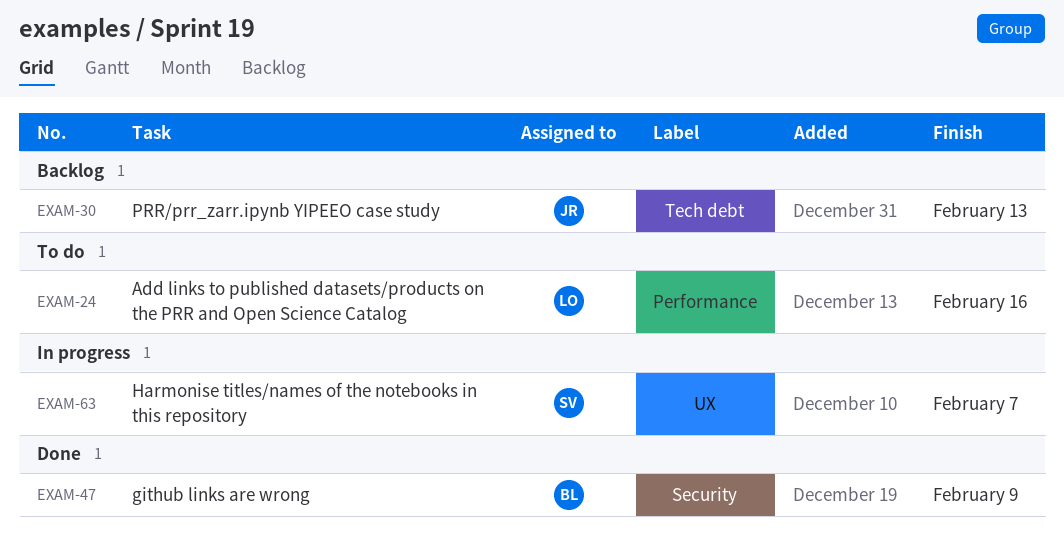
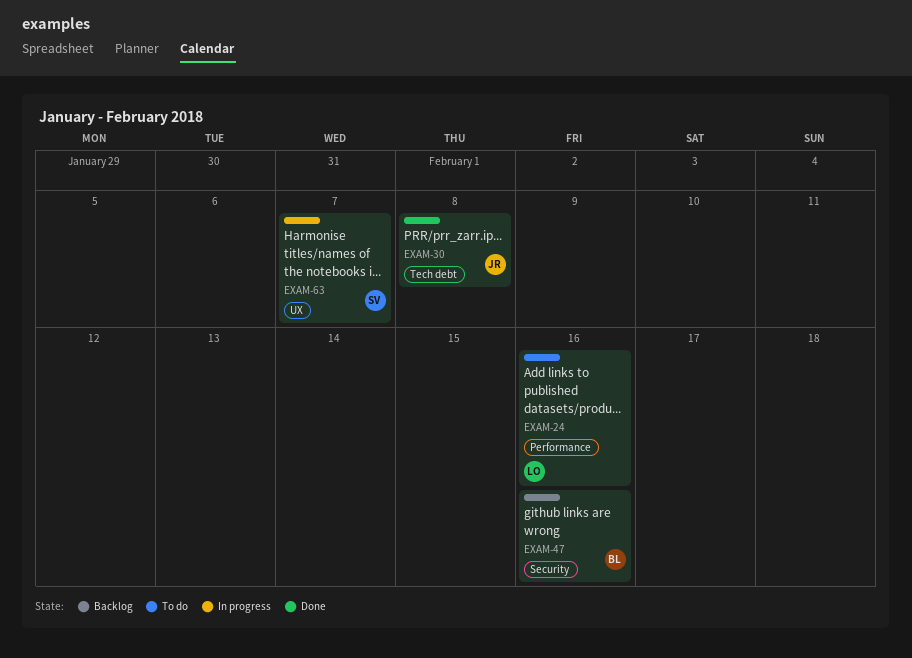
EXAM-30, status: Backlog -> Done
EXAM-30, due: Feb 13 -> Feb 8
EXAM-47, status: Done -> Backlog
EXAM-47, due: Feb 9 -> Feb 16

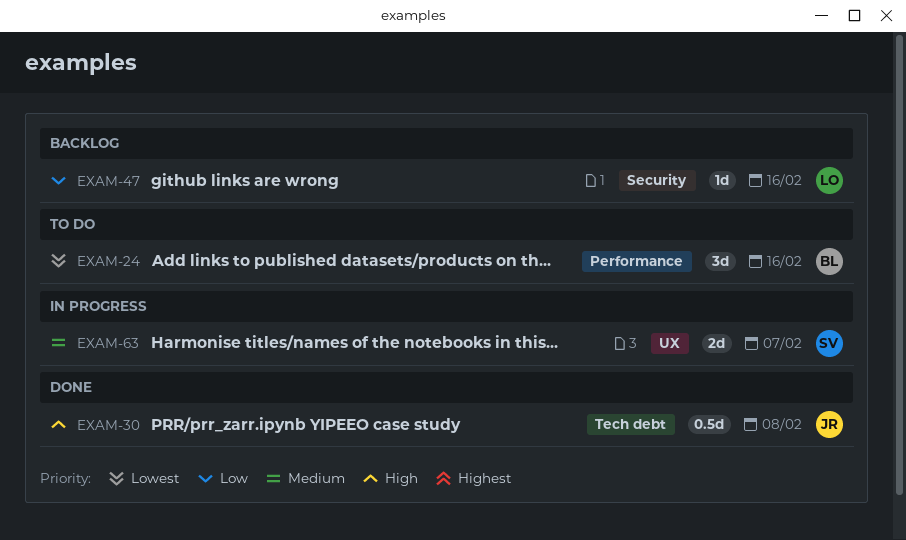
EXAM-24, owner: LO -> BL
EXAM-47, owner: BL -> LO

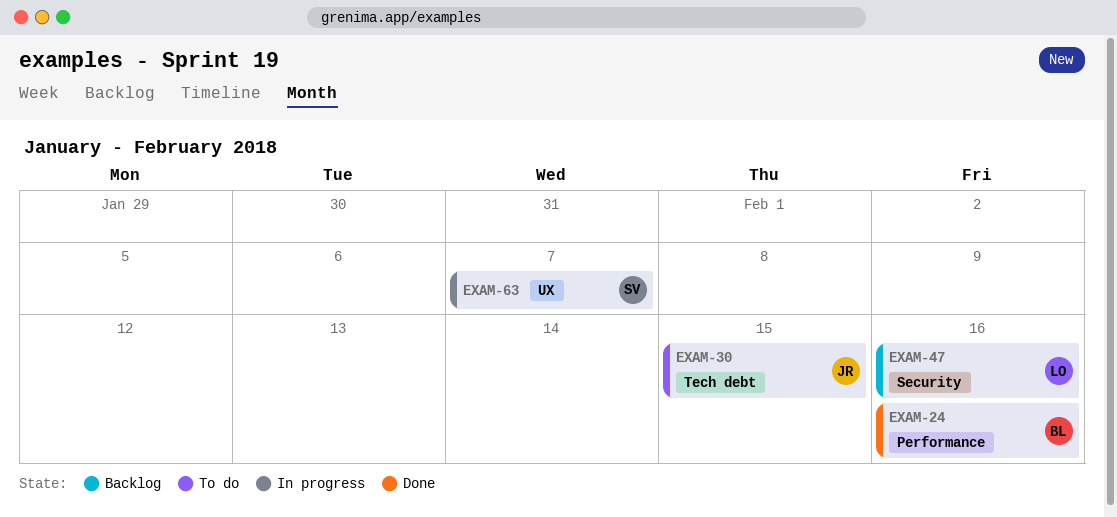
EXAM-24, status: To do -> Done
EXAM-30, status: Done -> To do
EXAM-30, due: Feb 8 -> Feb 15

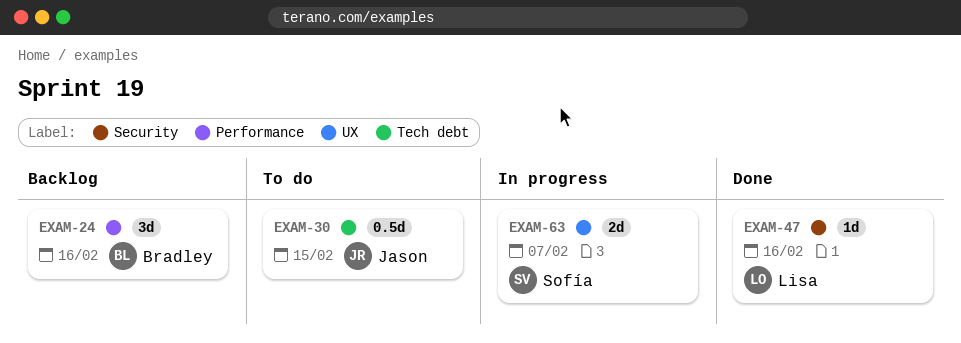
EXAM-24, status: Done -> Backlog
EXAM-47, status: Backlog -> Done

